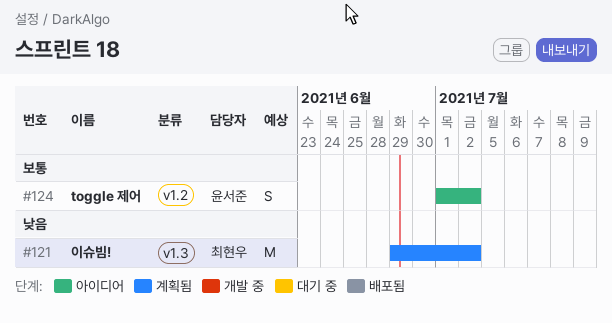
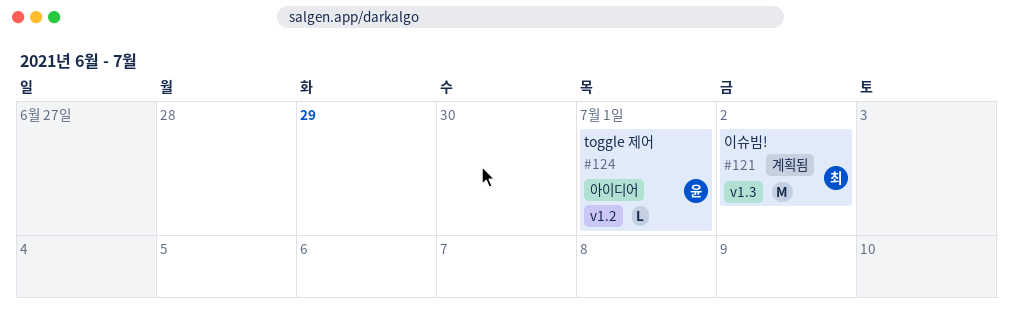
#124, estimate: S -> L
#124, due: Jul 2 -> Jul 1

